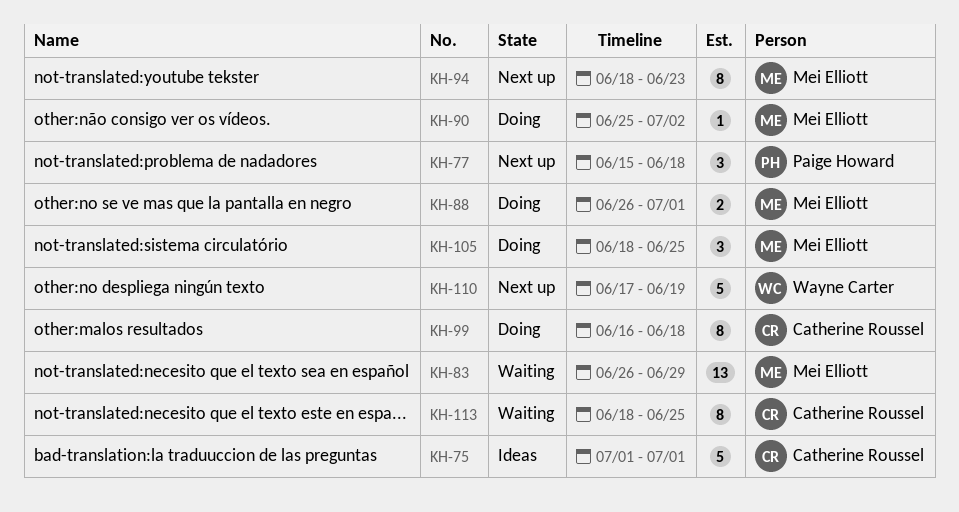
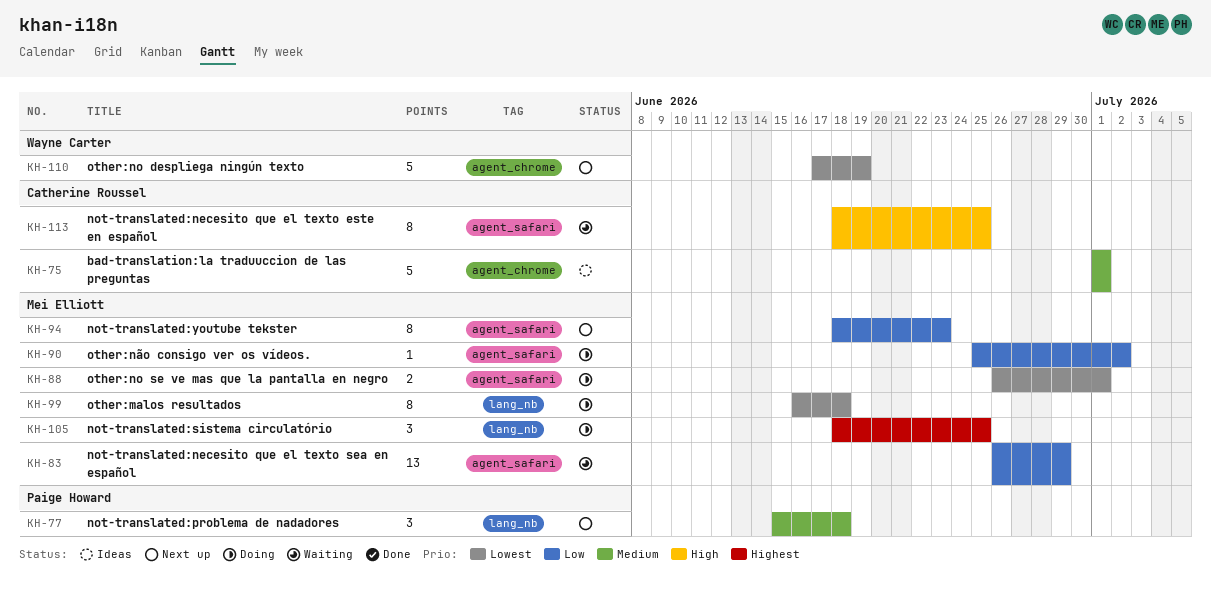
KH-99, owner: Catherine Roussel -> Mei Elliott

